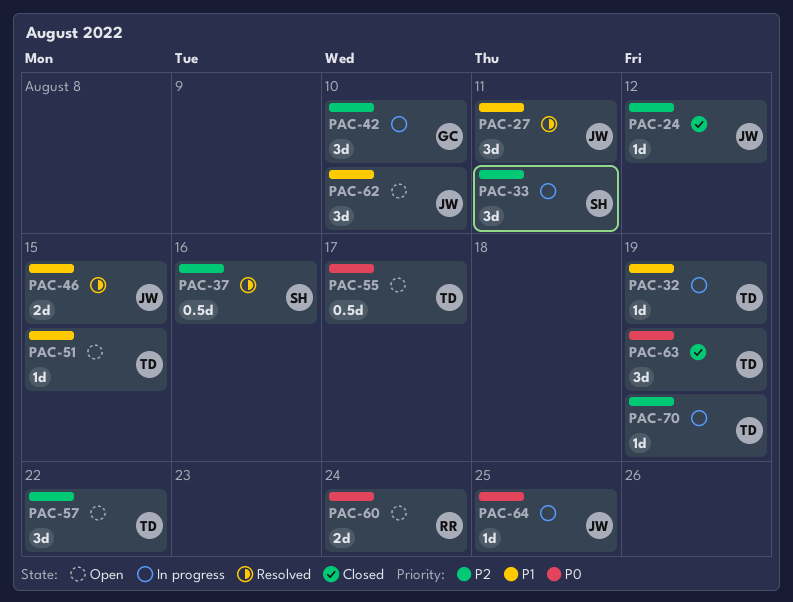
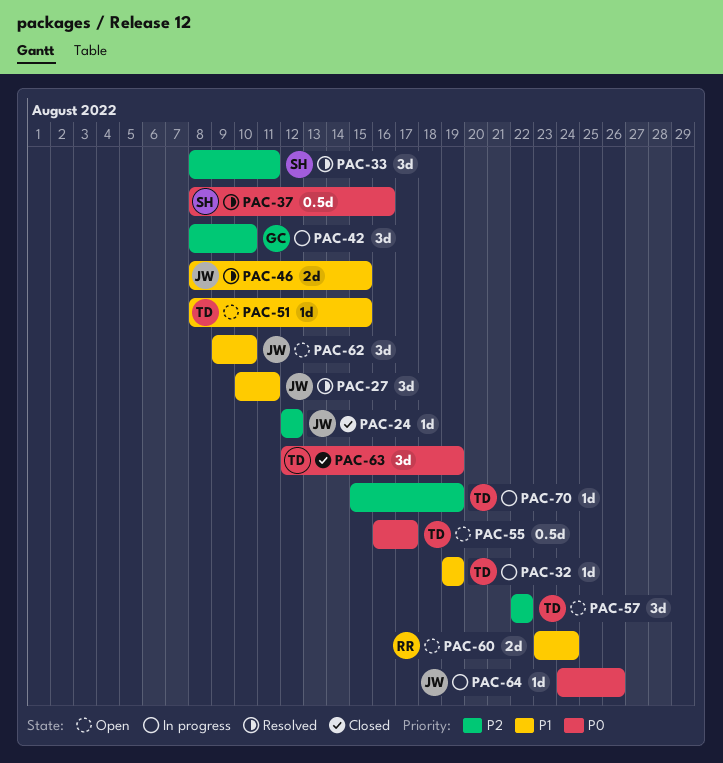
PAC-33, status: In progress -> Resolved
PAC-37, priority: P2 -> P0
PAC-60, priority: P0 -> P1
PAC-64, due: Aug 25 -> Aug 26

